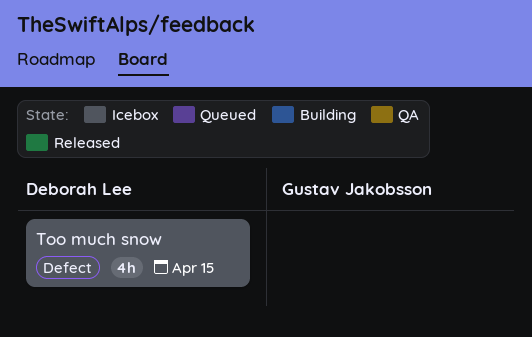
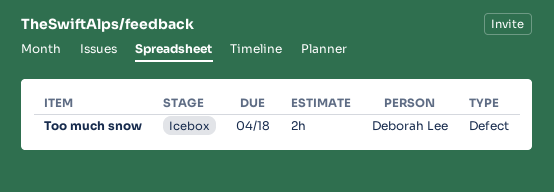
Too much snow, estimate: 4h -> 2h
Too much snow, due: Apr 15 -> Apr 18

